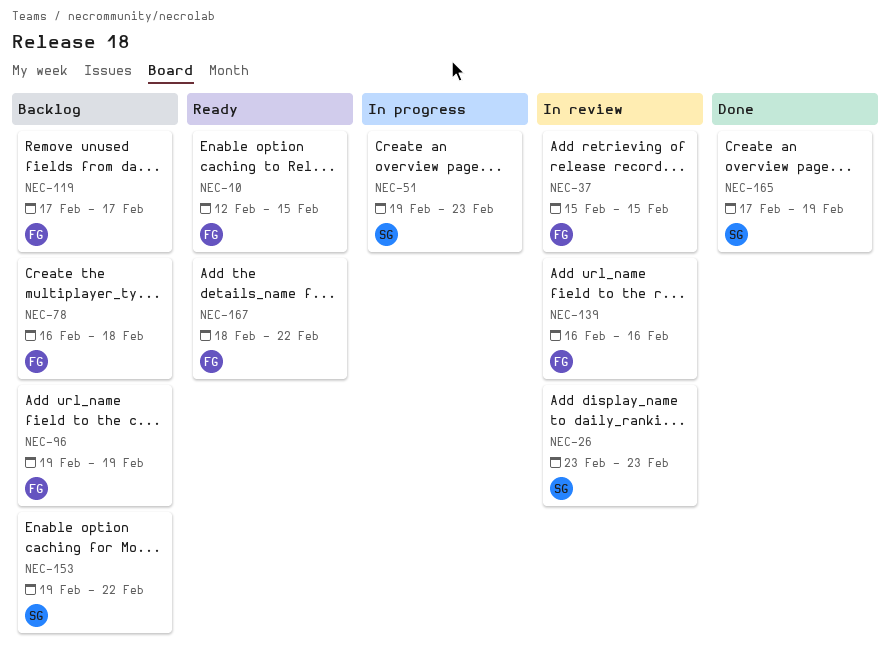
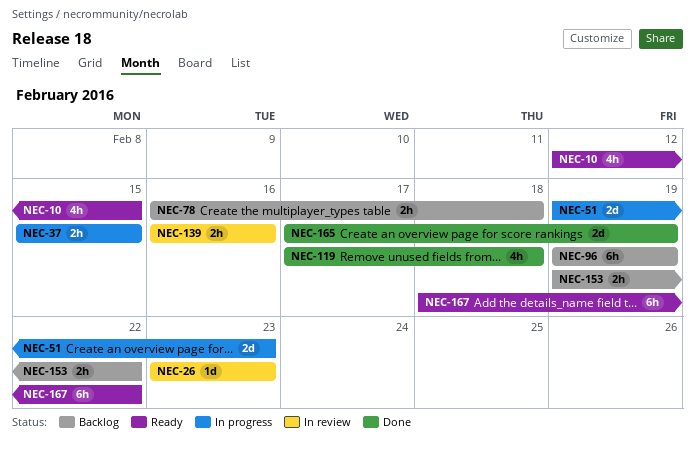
NEC-37, status: In review -> In progress
NEC-119, status: Backlog -> Done
NEC-119, due: Feb 17 -> Feb 18

